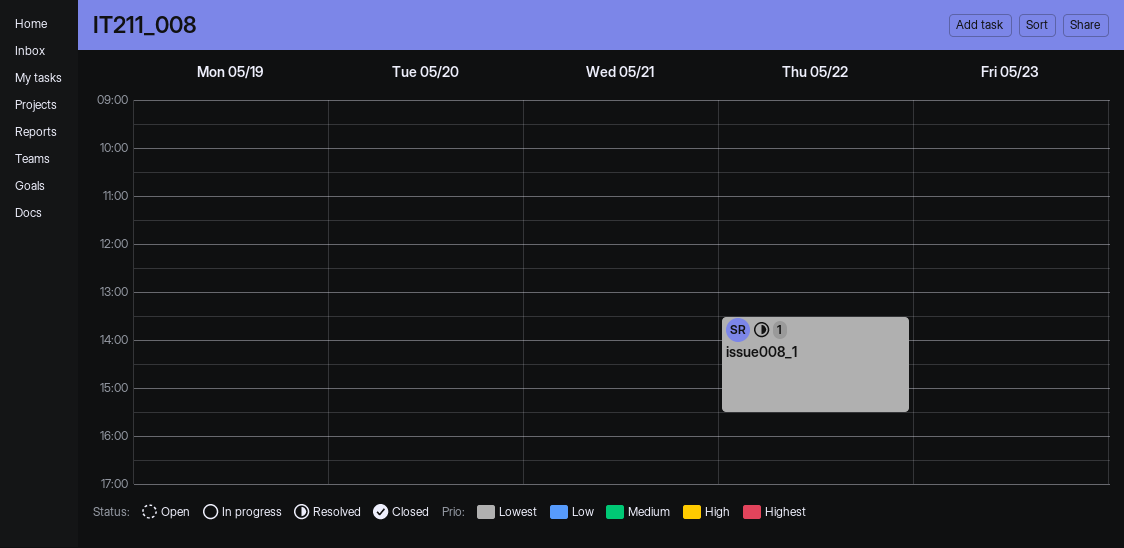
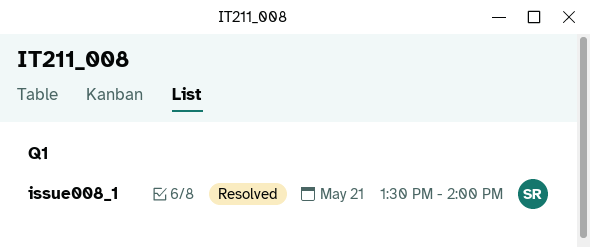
issue008_1, day: May 22 -> May 21
issue008_1, ends: 15:30 -> 14:00

